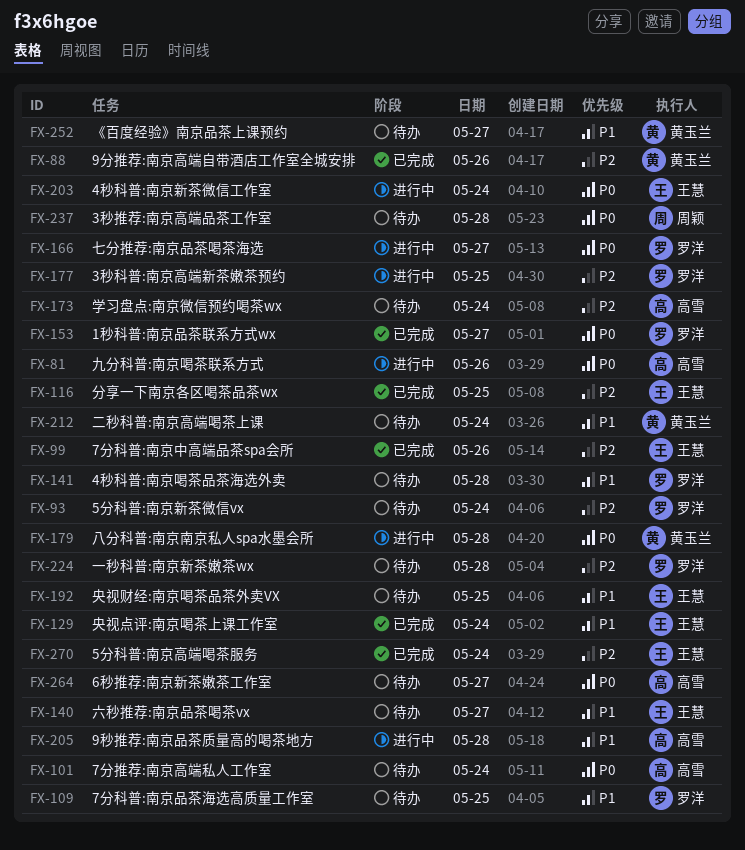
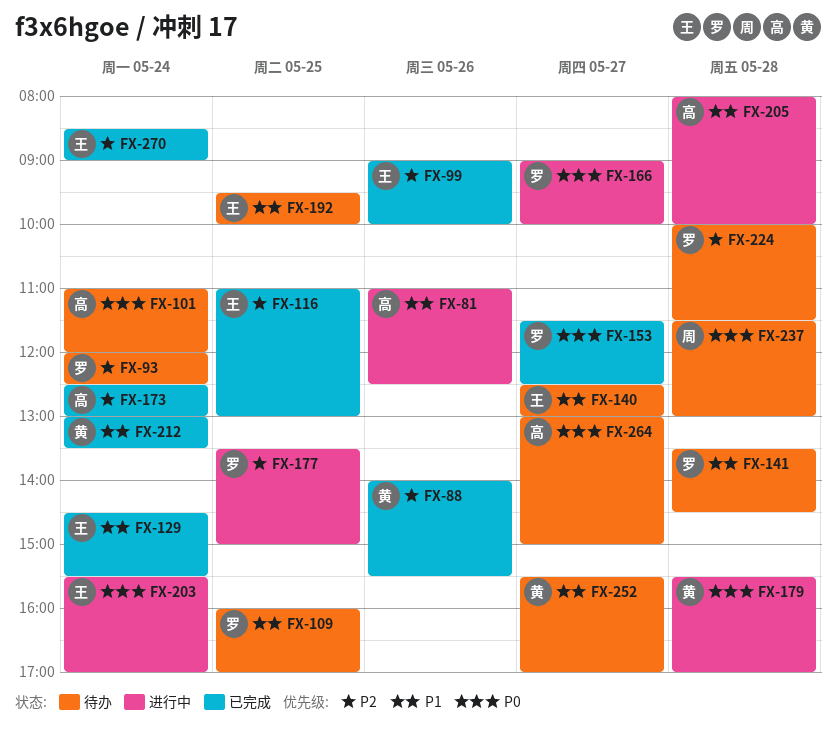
FX-81, priority: P0 -> P1
FX-173, status: 待办 -> 已完成
FX-212, status: 待办 -> 已完成

